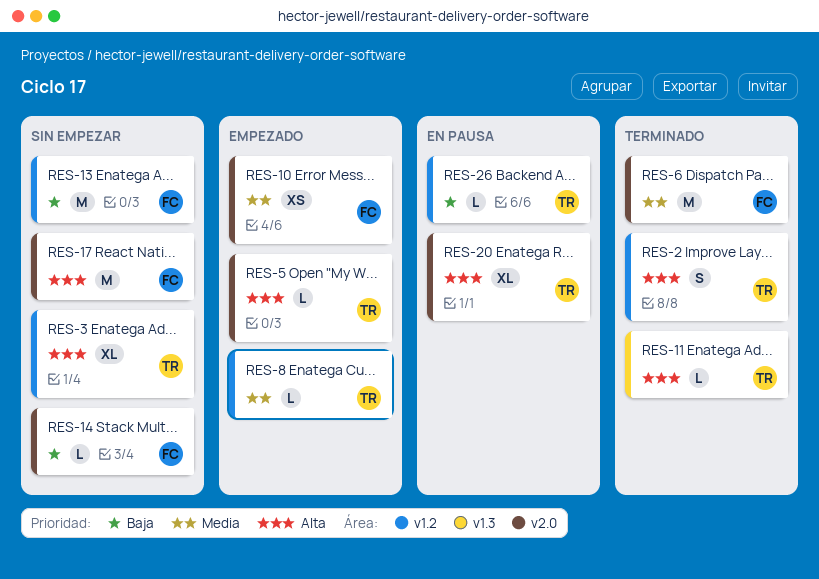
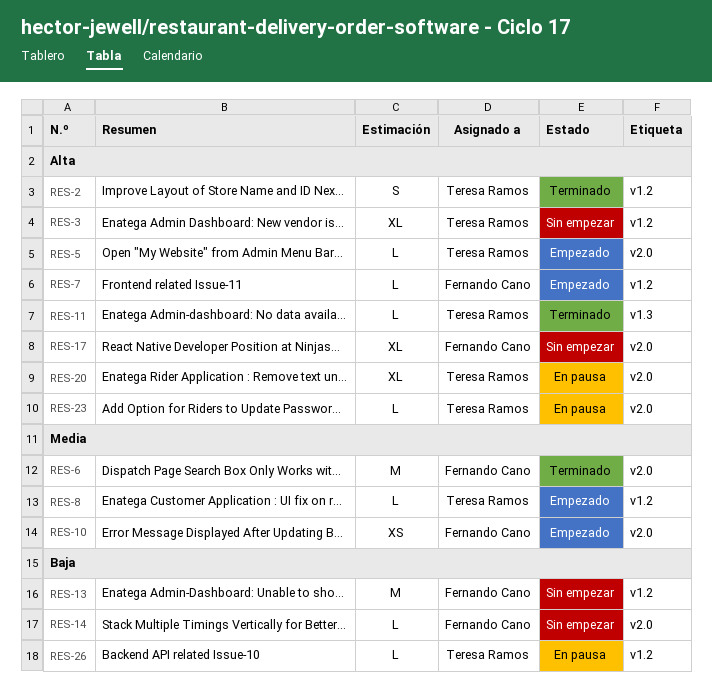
RES-7: none -> present
RES-17, estimate: M -> XL
RES-23: none -> present

